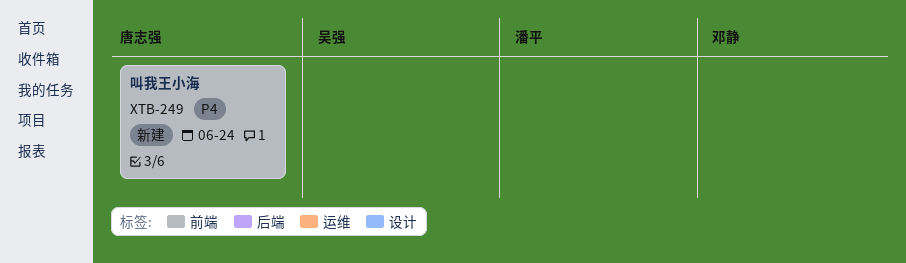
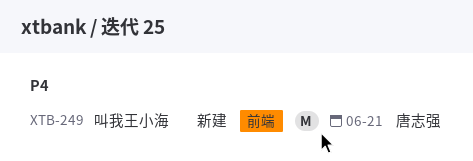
XTB-249, due: Jun 24 -> Jun 21

